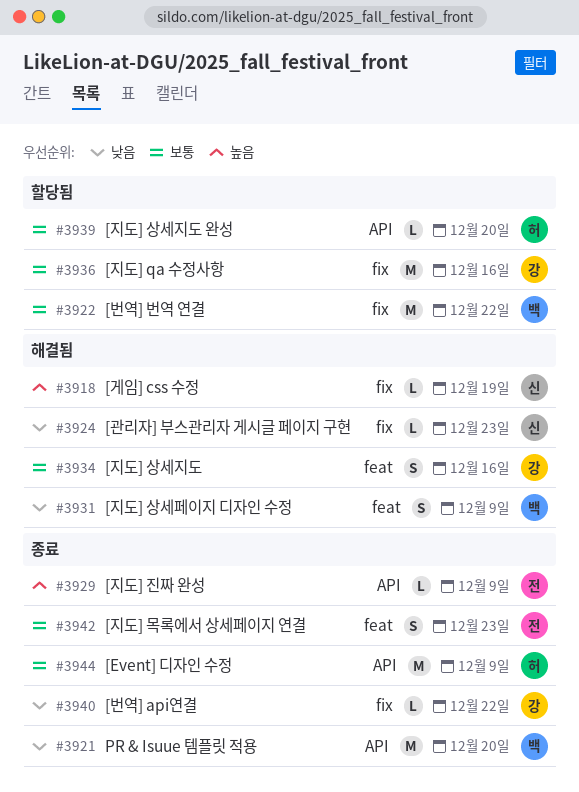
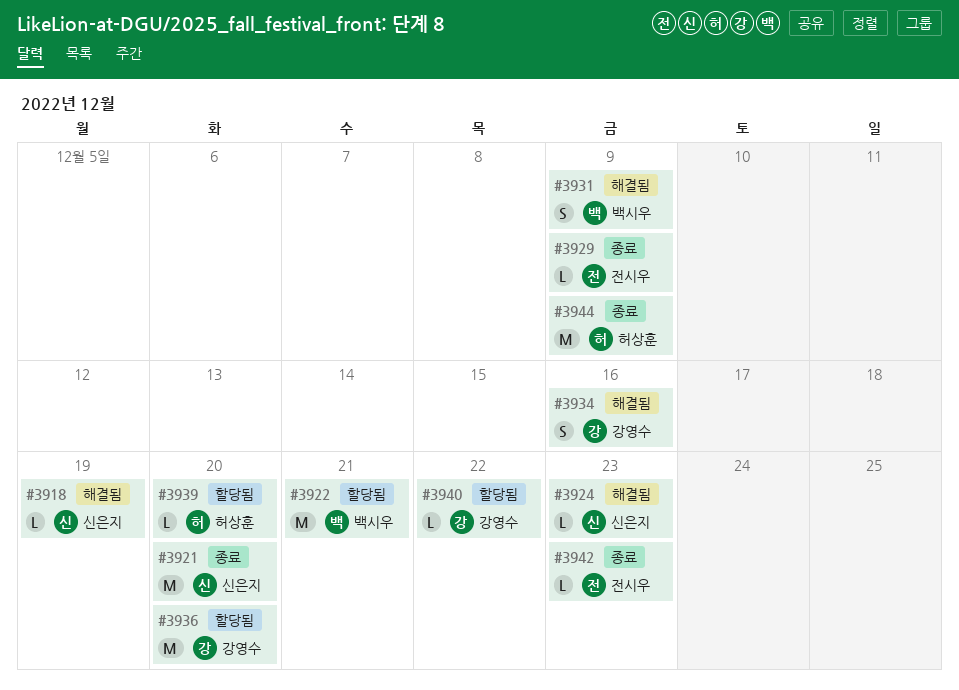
#3921, owner: 백시우 -> 신은지
#3922, due: Dec 22 -> Dec 21
#3936, due: Dec 16 -> Dec 20
#3940, status: 종료 -> 할당됨
#3942, estimate: S -> L

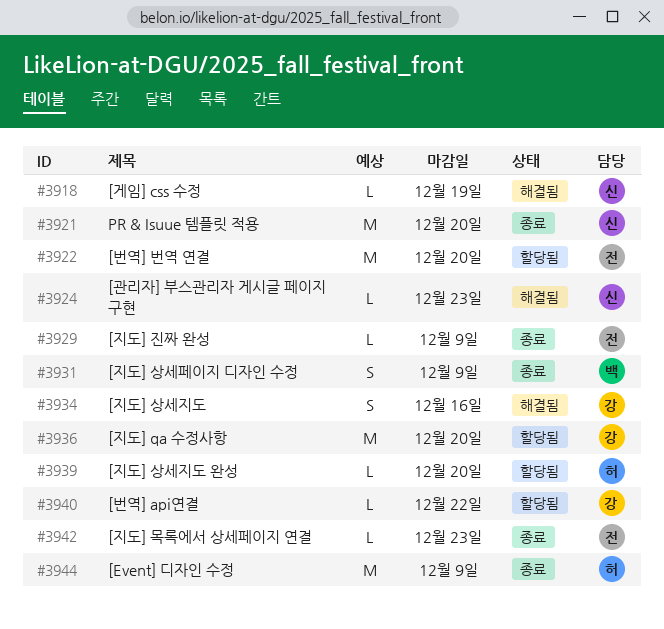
#3922, owner: 백시우 -> 전시우
#3922, due: Dec 21 -> Dec 20
#3931, status: 해결됨 -> 종료

